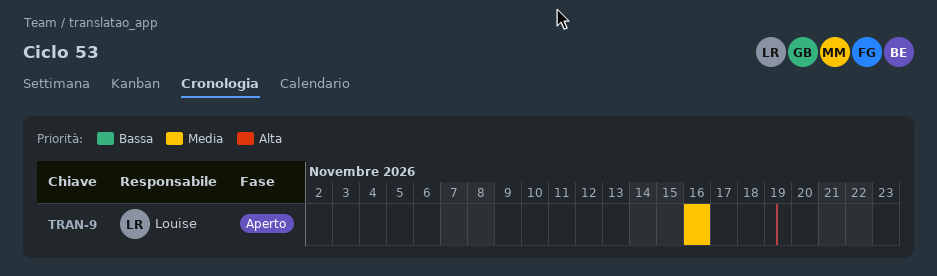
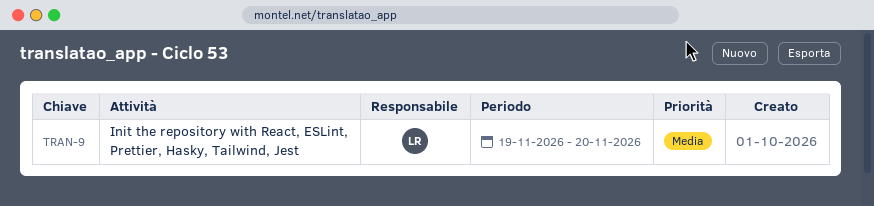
TRAN-9, start: Nov 16 -> Nov 19
TRAN-9, due: Nov 16 -> Nov 20

